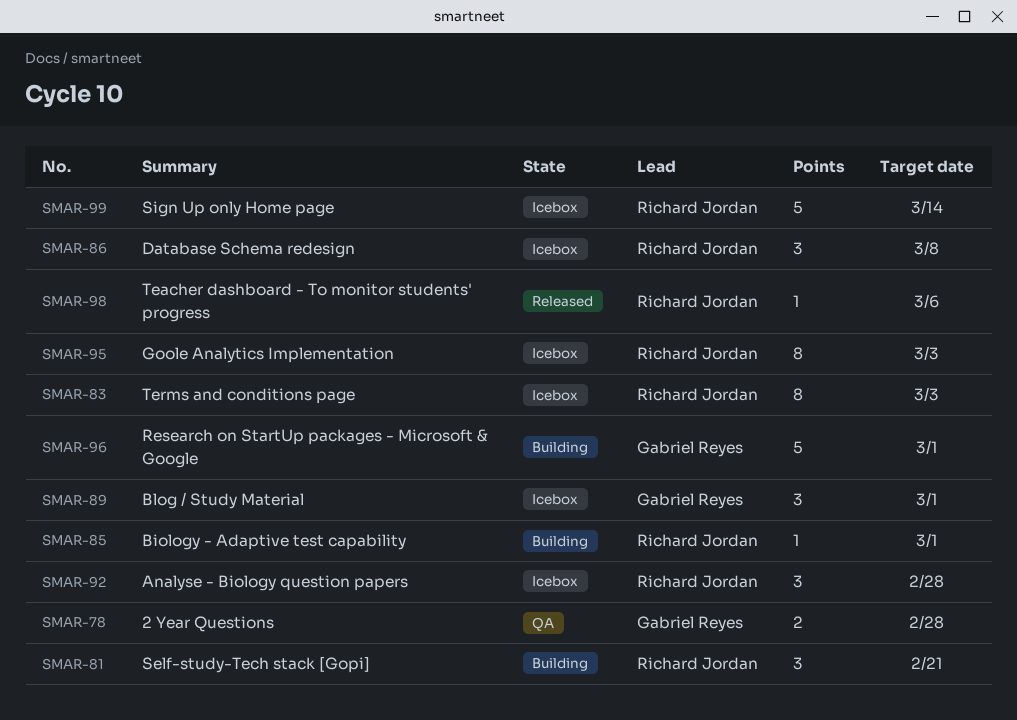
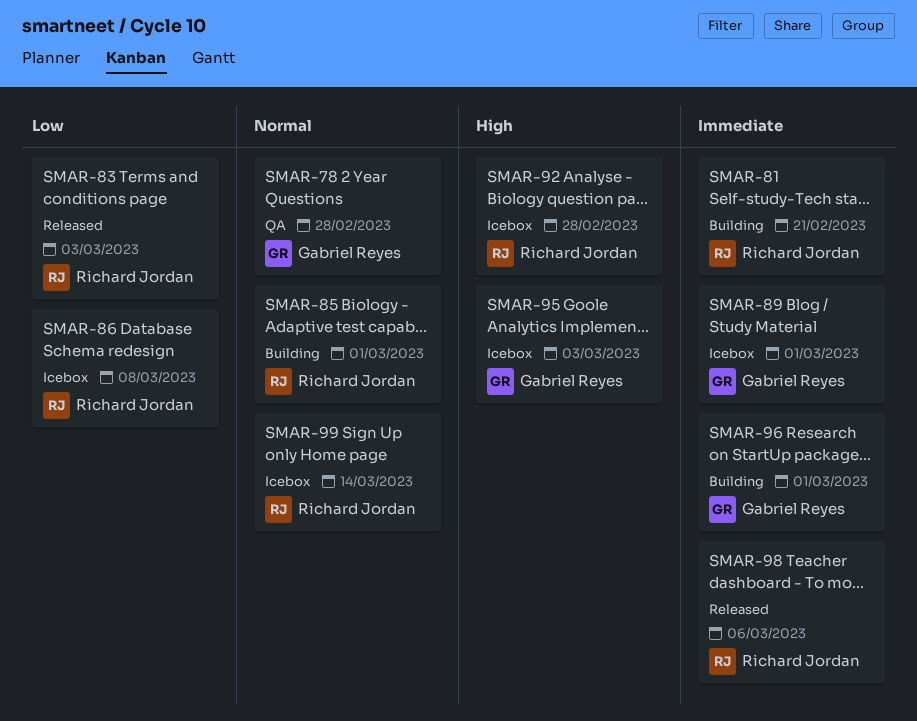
SMAR-83, status: Icebox -> Released
SMAR-95, owner: Richard Jordan -> Gabriel Reyes

